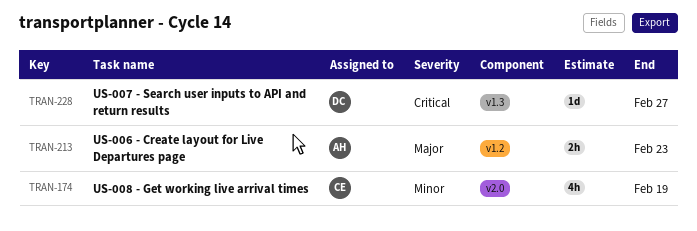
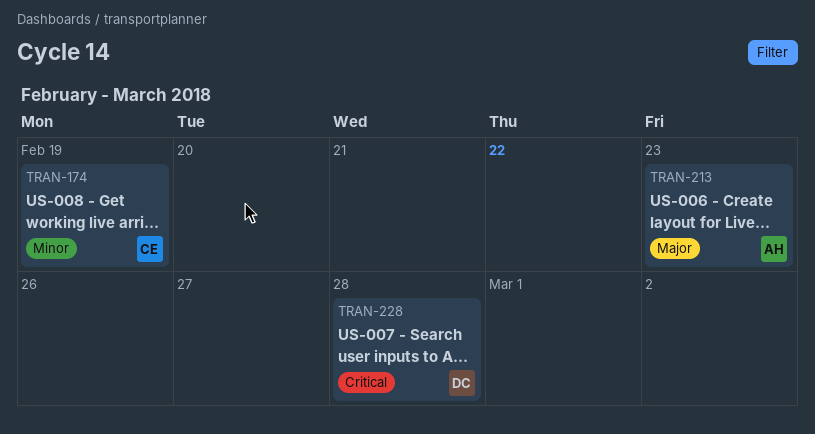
TRAN-228, due: Feb 27 -> Feb 28

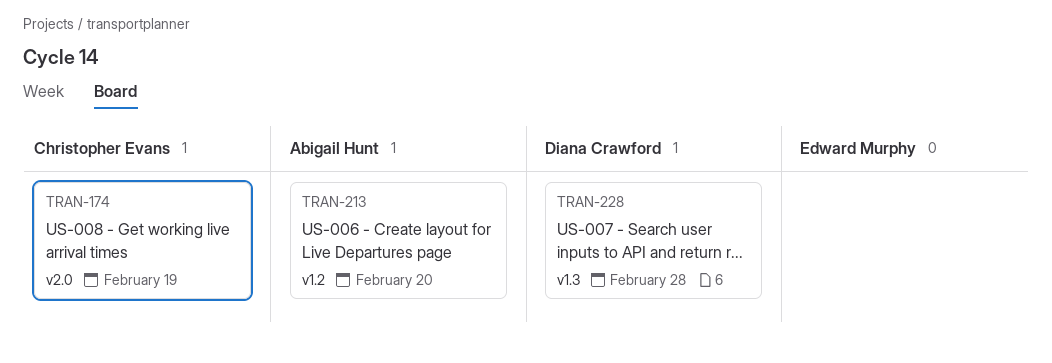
TRAN-213, due: Feb 23 -> Feb 20

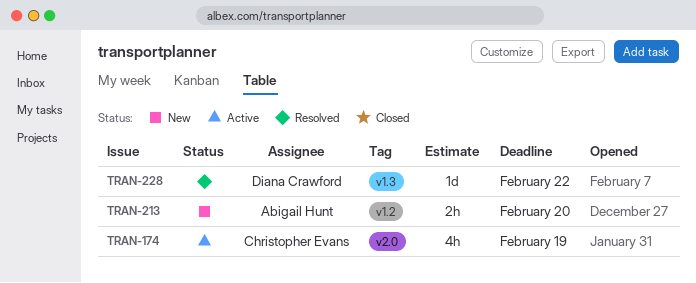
TRAN-228, due: Feb 28 -> Feb 22

